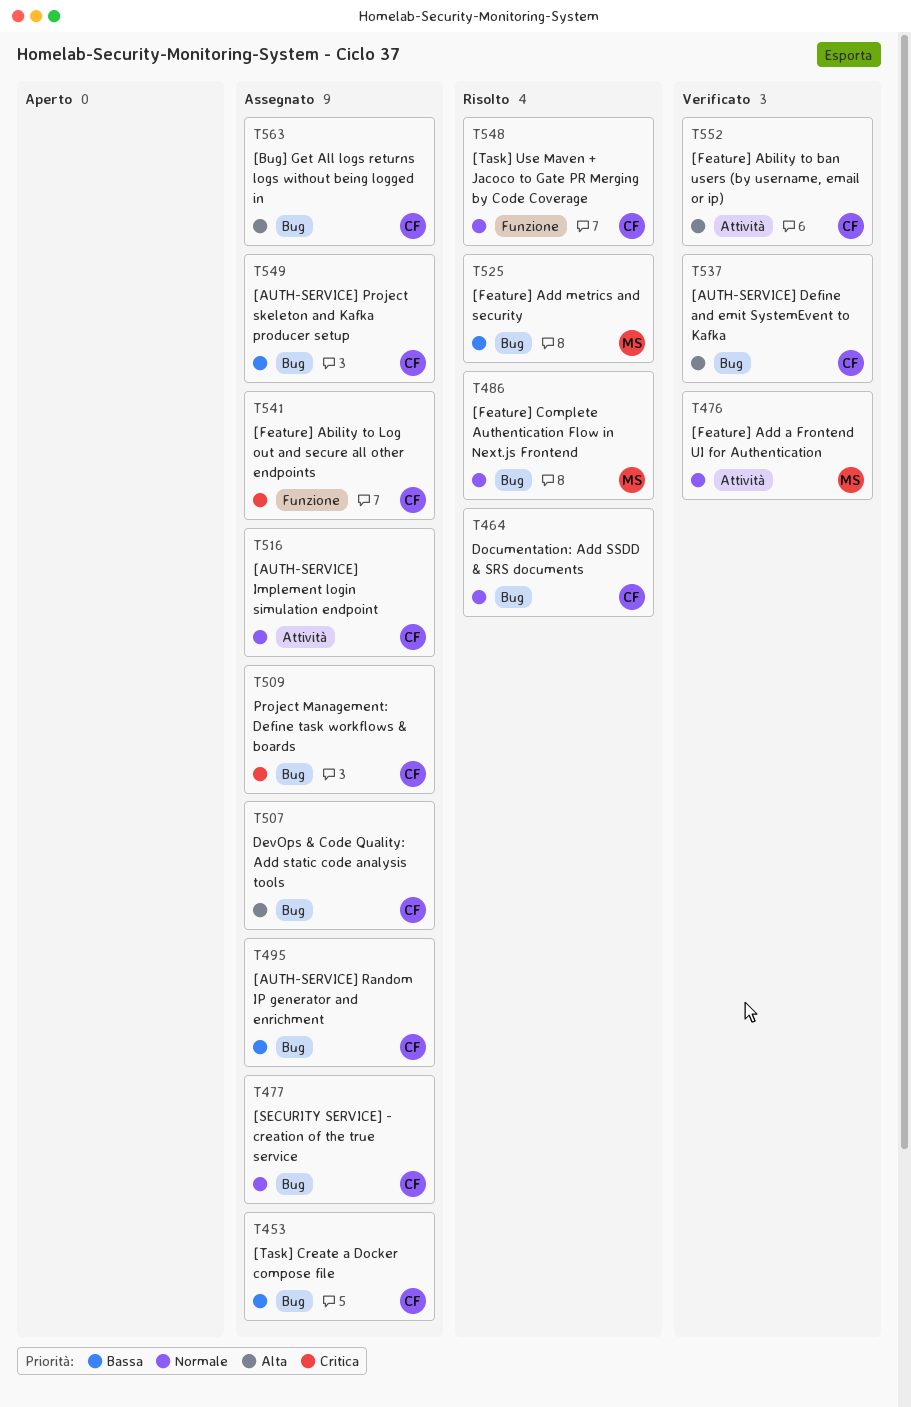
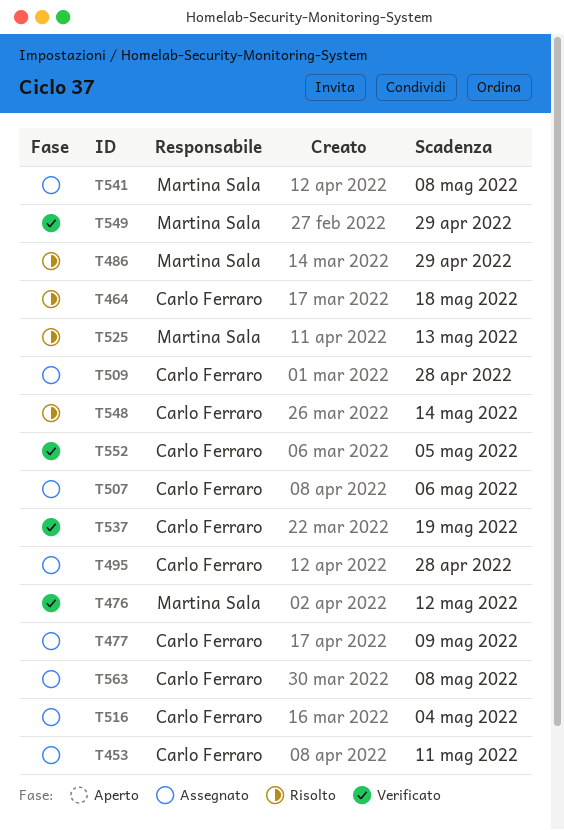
T541, owner: Carlo Ferraro -> Martina Sala
T549, status: Assegnato -> Verificato
T549, owner: Carlo Ferraro -> Martina Sala

